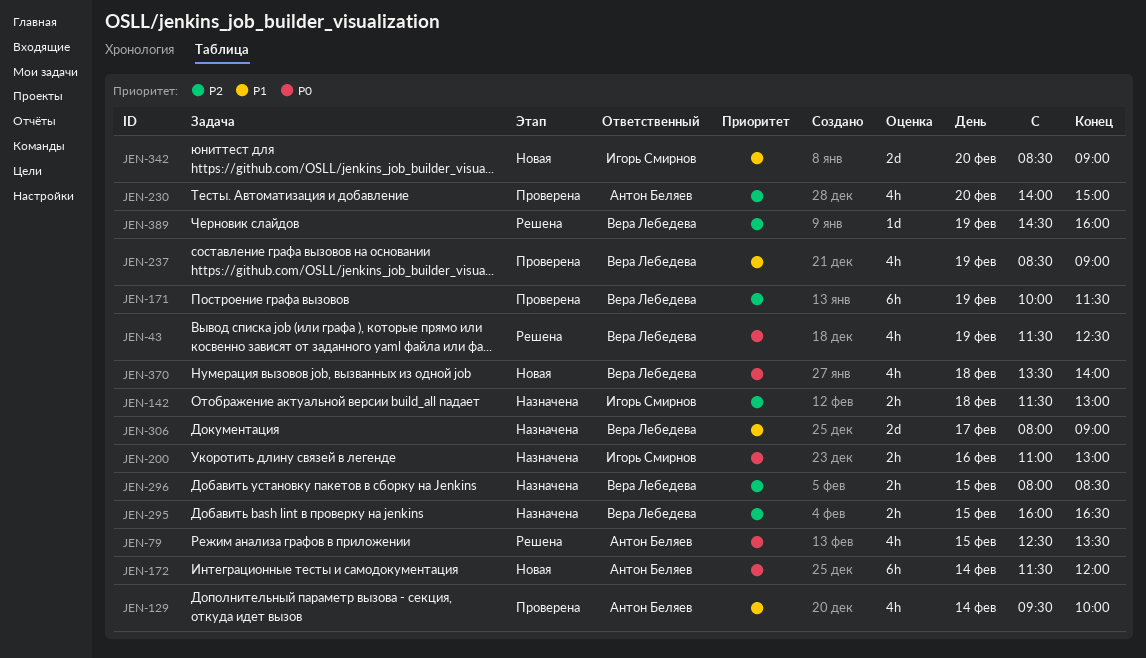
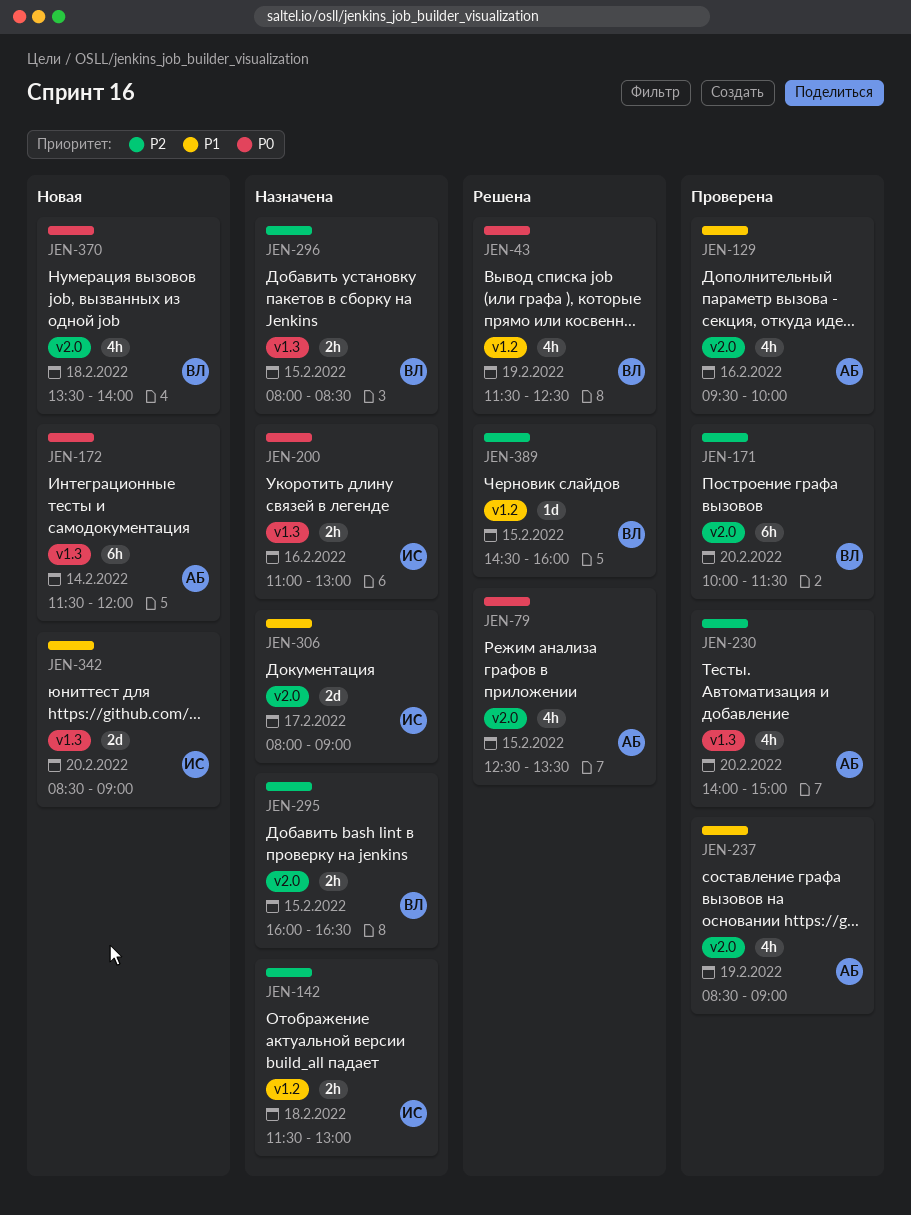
JEN-129, day: Feb 14 -> Feb 16
JEN-171, day: Feb 19 -> Feb 20
JEN-237, owner: Вера Лебедева -> Антон Беляев
JEN-306, owner: Вера Лебедева -> Игорь Смирнов
JEN-389, day: Feb 19 -> Feb 15

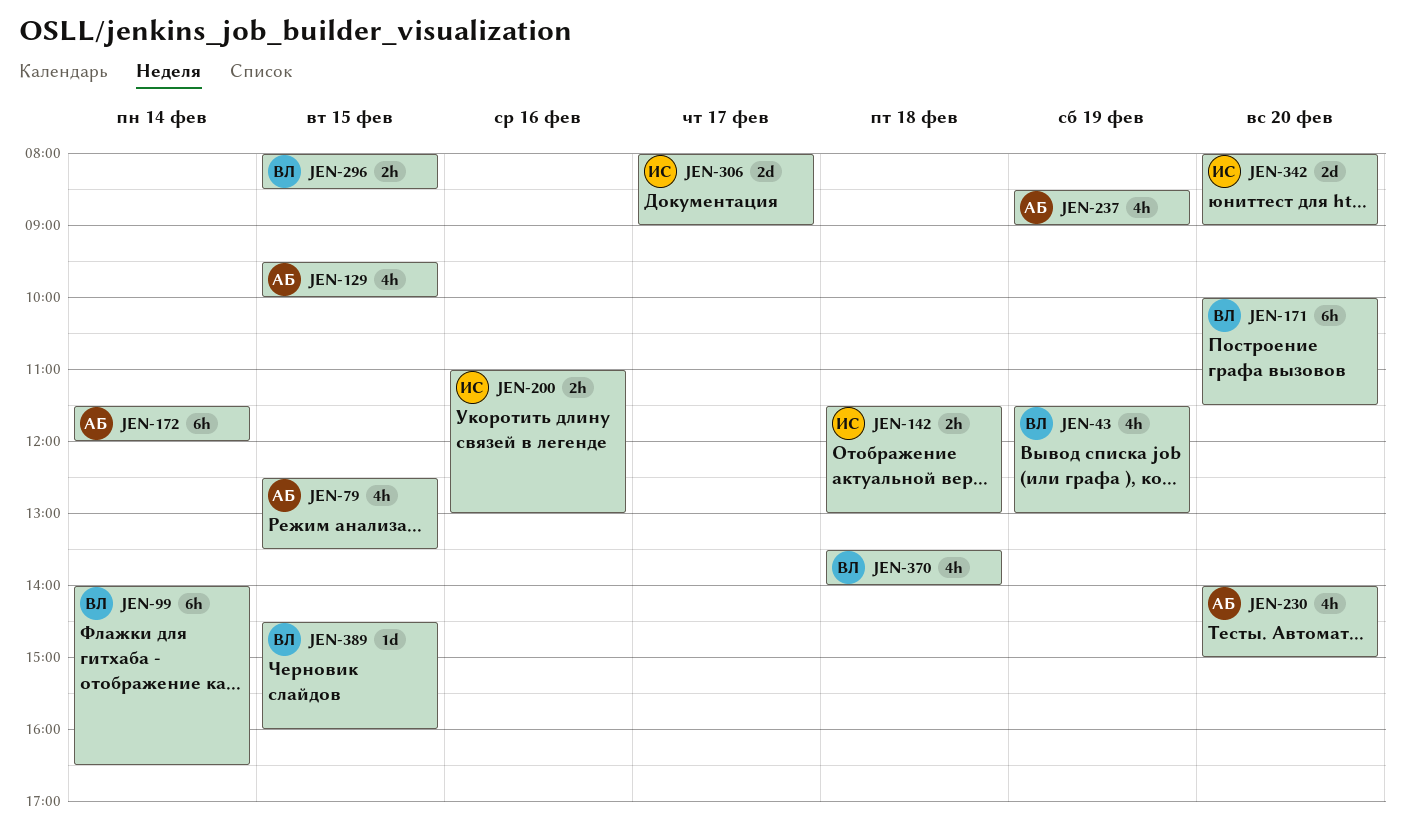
JEN-43, ends: 12:30 -> 13:00
JEN-99: none -> present
JEN-129, day: Feb 16 -> Feb 15
JEN-295: present -> none
JEN-342, begins: 08:30 -> 08:00

